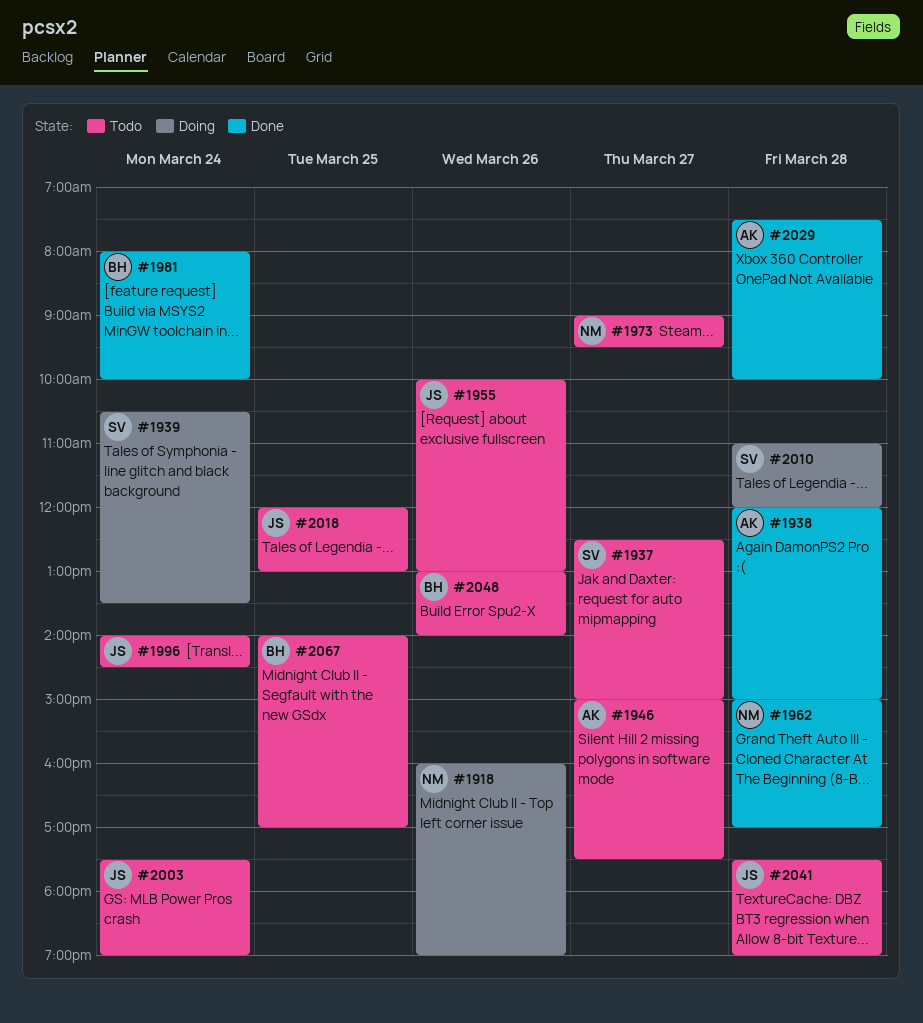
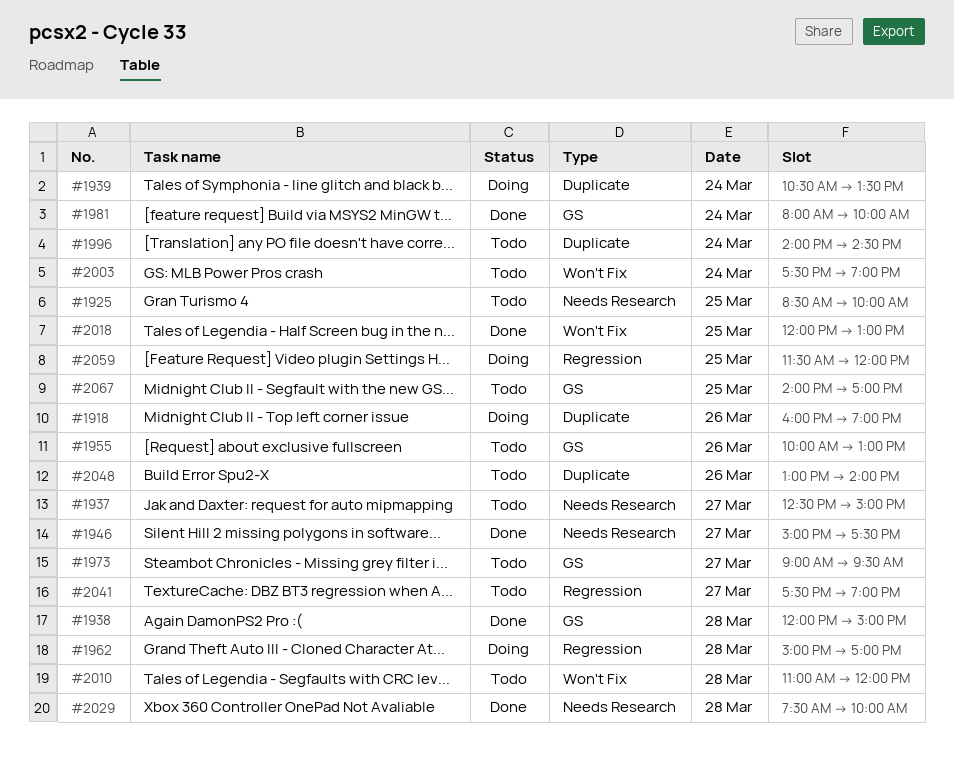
#1925: none -> present
#1946, status: Todo -> Done
#1962, status: Done -> Doing
#2010, status: Doing -> Todo
#2018, status: Todo -> Done
#2041, day: Mar 28 -> Mar 27
#2059: none -> present

